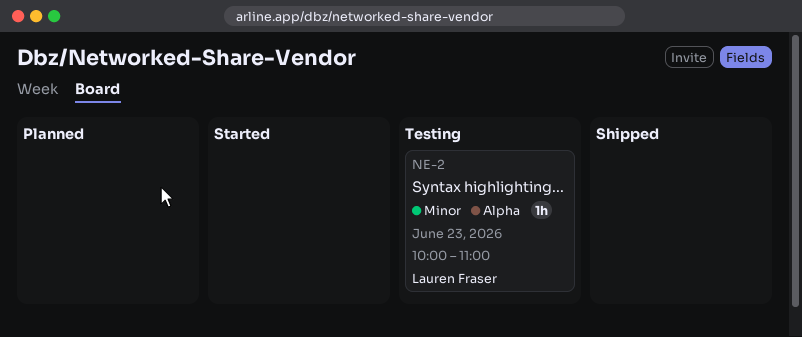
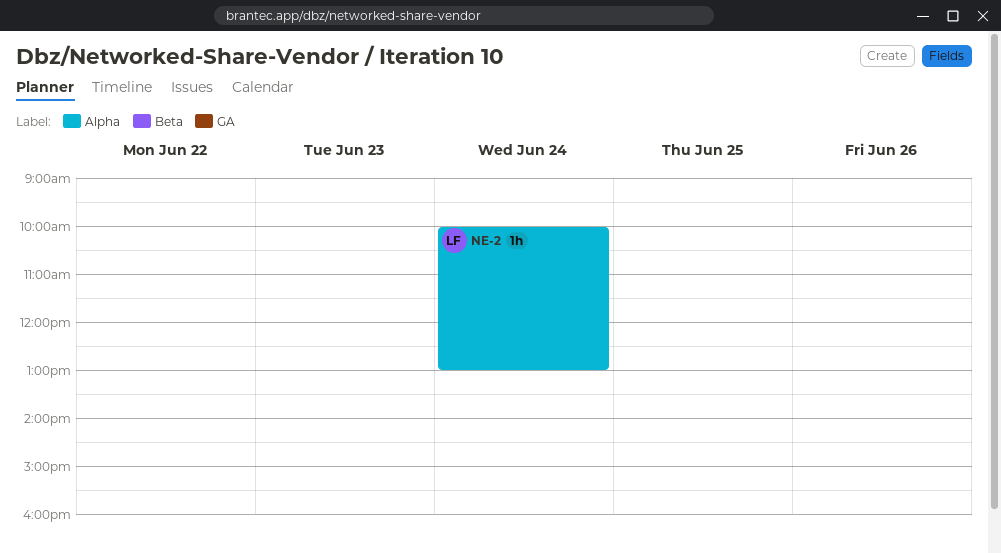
NE-2, day: Jun 23 -> Jun 24
NE-2, ends: 11:00 -> 13:00

